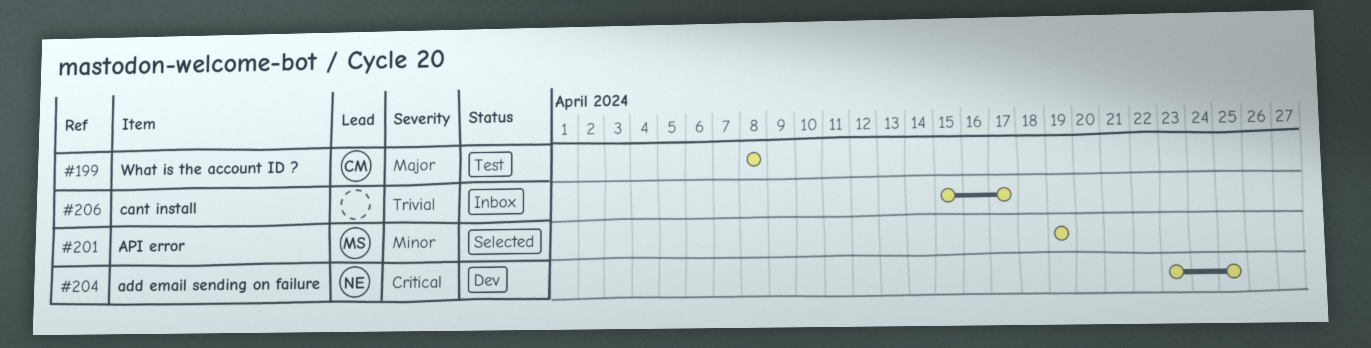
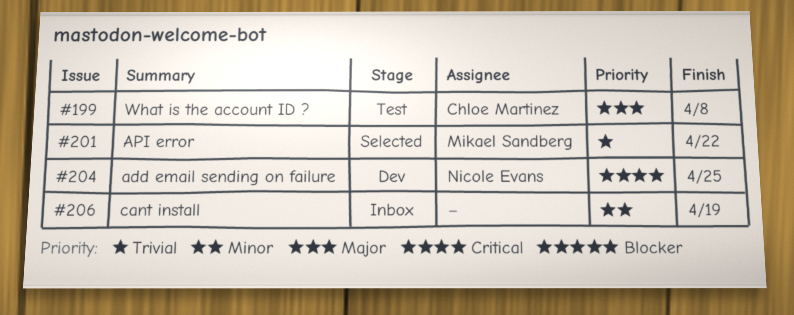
#201, priority: Minor -> Trivial
#201, due: Apr 19 -> Apr 22
#206, priority: Trivial -> Minor
#206, due: Apr 17 -> Apr 19

